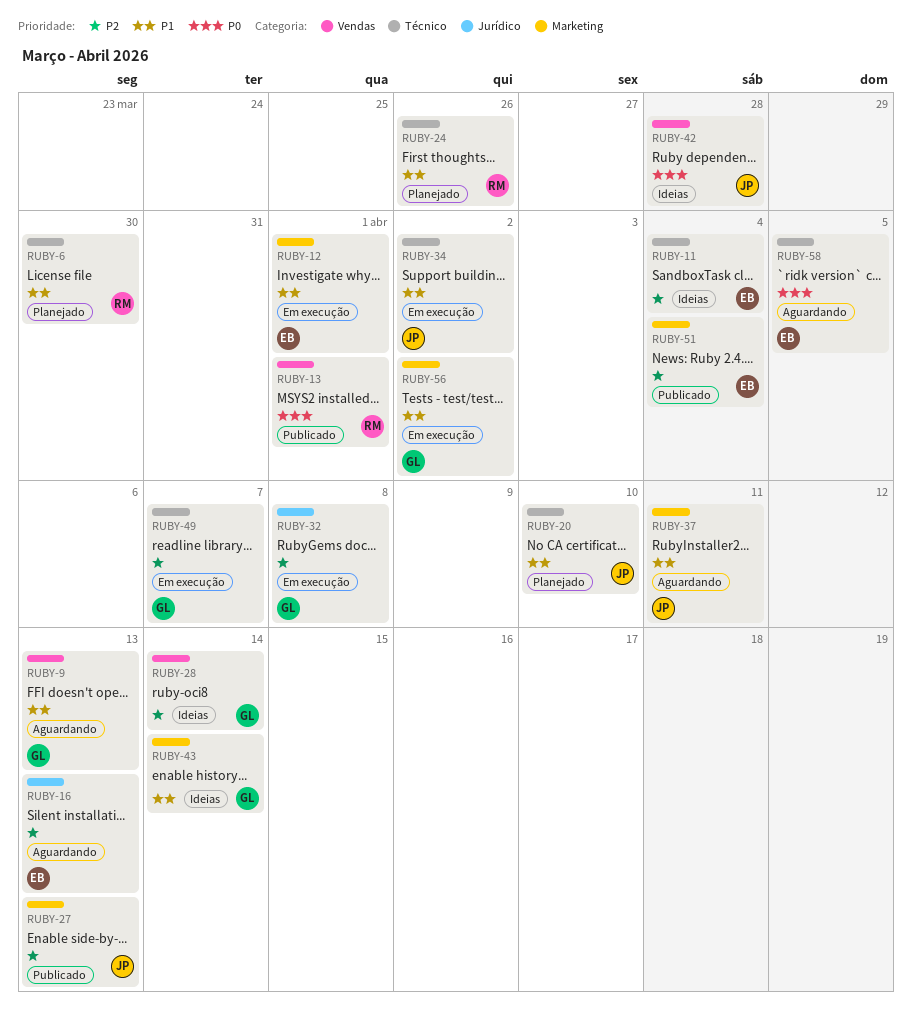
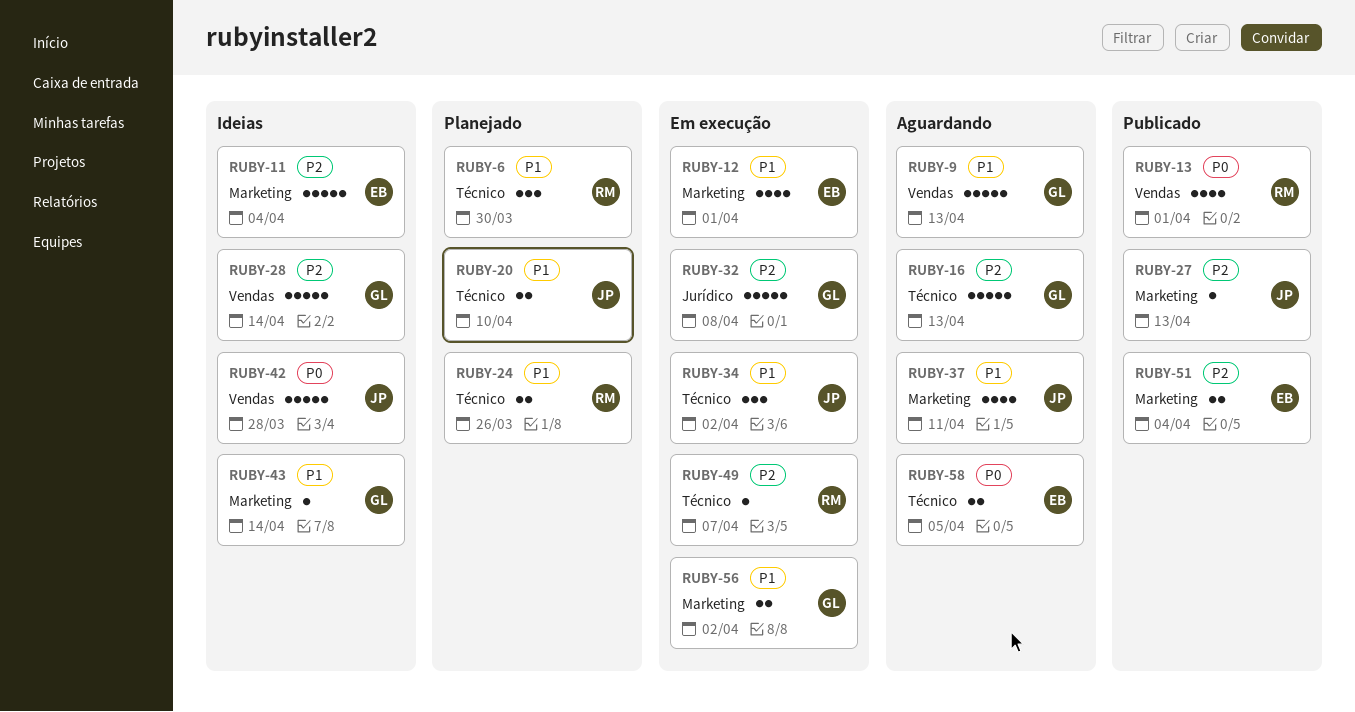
RUBY-11, label: Técnico -> Marketing
RUBY-16, owner: EB -> GL
RUBY-16, label: Jurídico -> Técnico
RUBY-49, owner: GL -> RM

